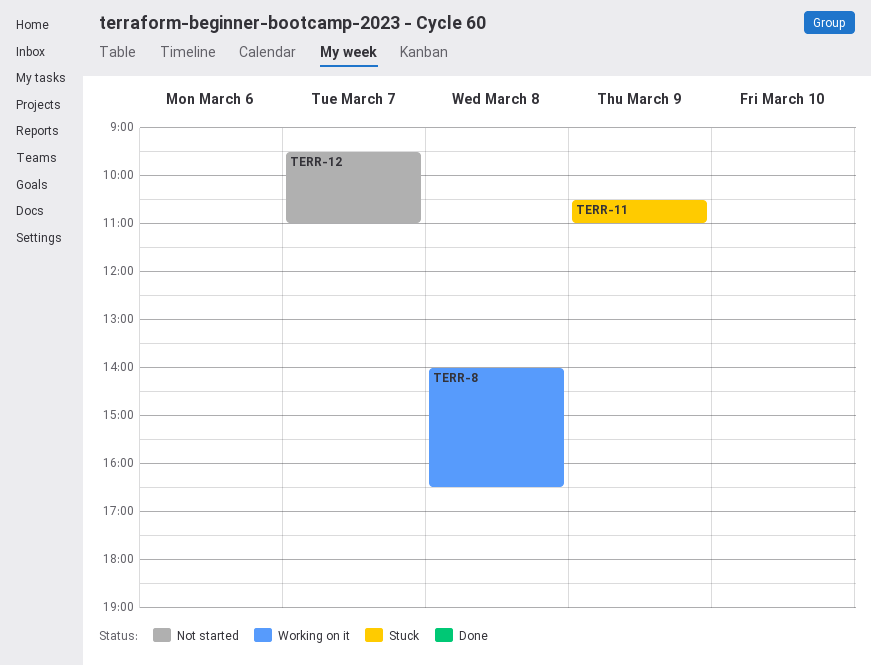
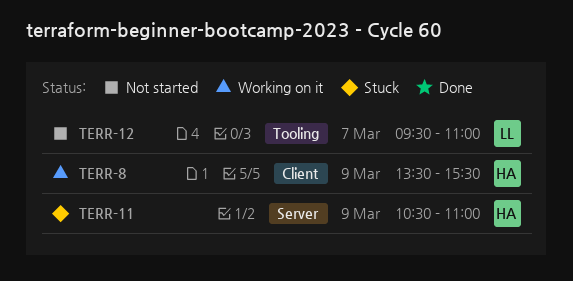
TERR-8, day: Mar 8 -> Mar 9
TERR-8, begins: 14:00 -> 13:30
TERR-8, ends: 16:30 -> 15:30

